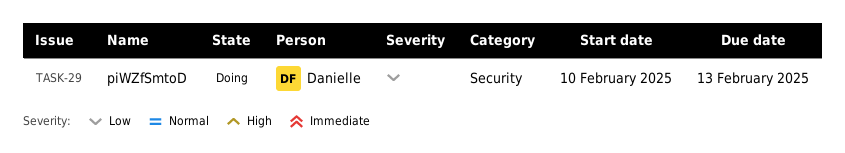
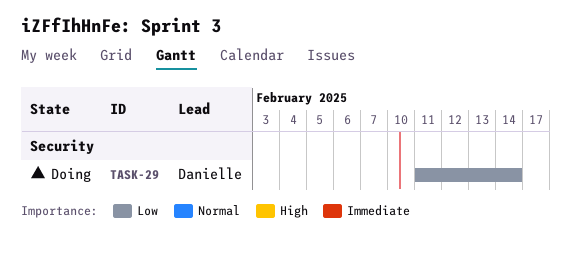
TASK-29, start: Feb 10 -> Feb 11
TASK-29, due: Feb 13 -> Feb 14

